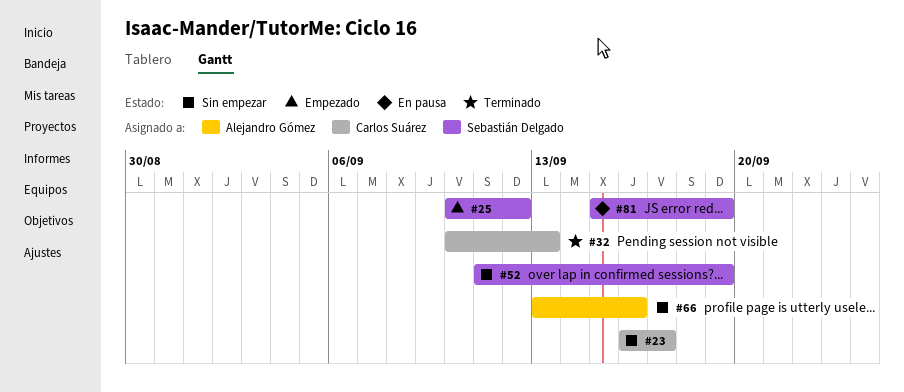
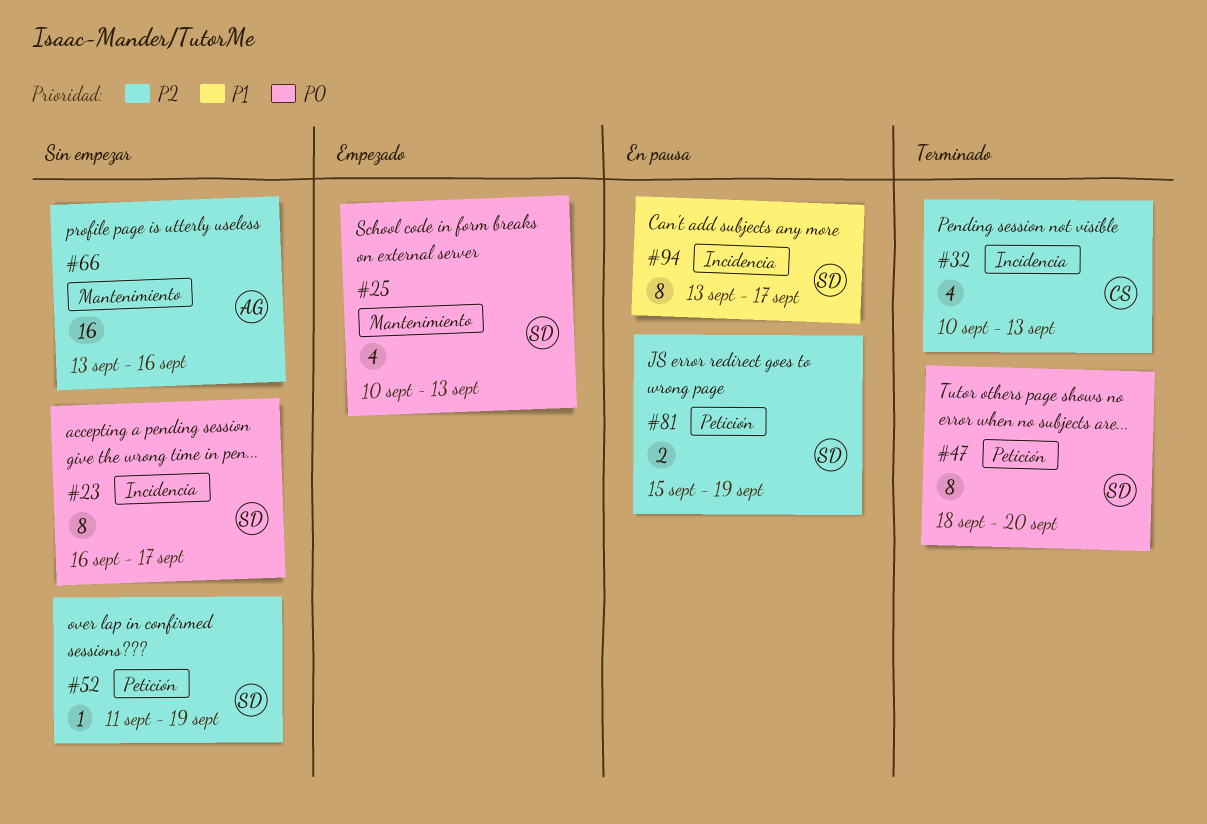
#23, owner: Carlos Suárez -> Sebastián Delgado
#25, due: Sep 12 -> Sep 13
#47: none -> present
#94: none -> present

